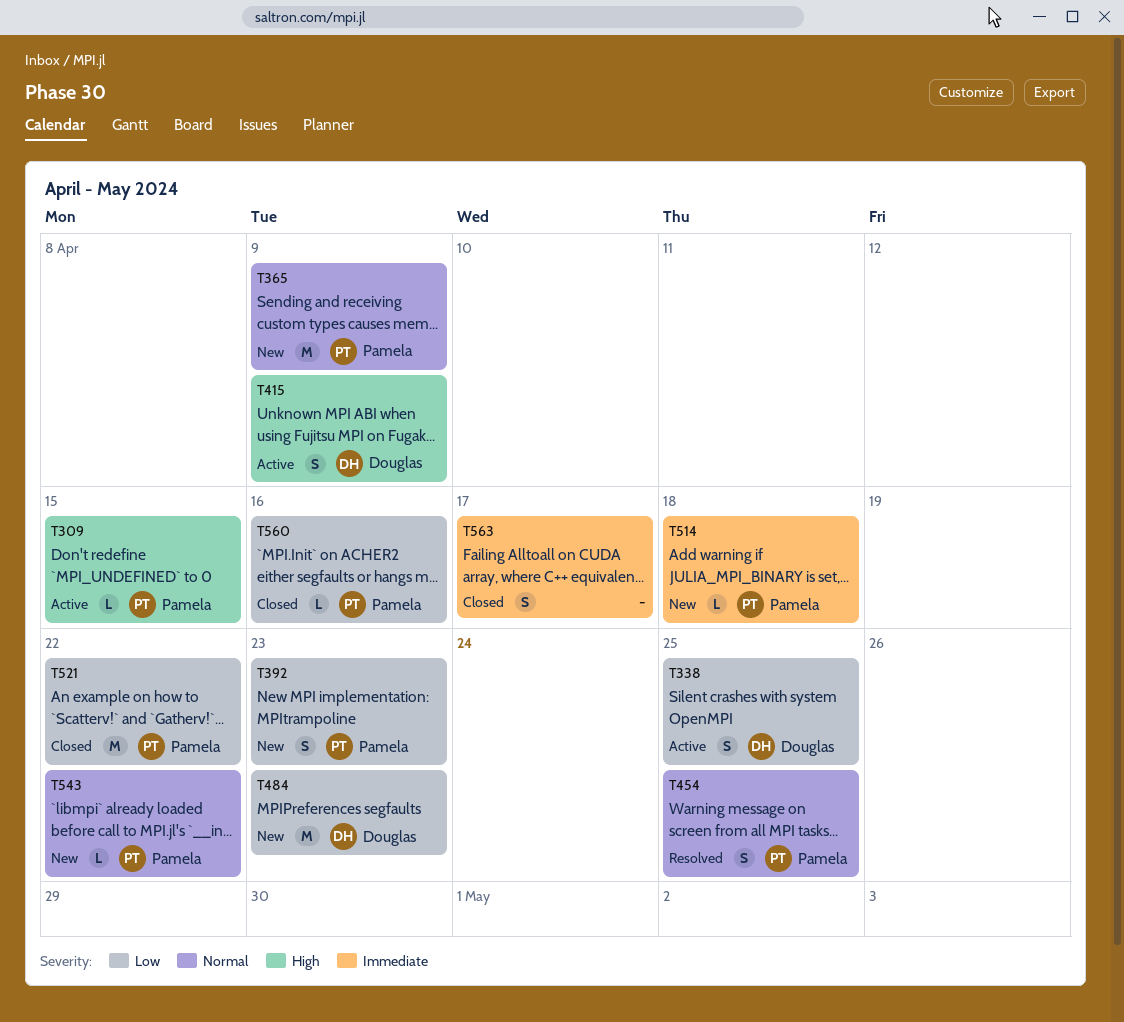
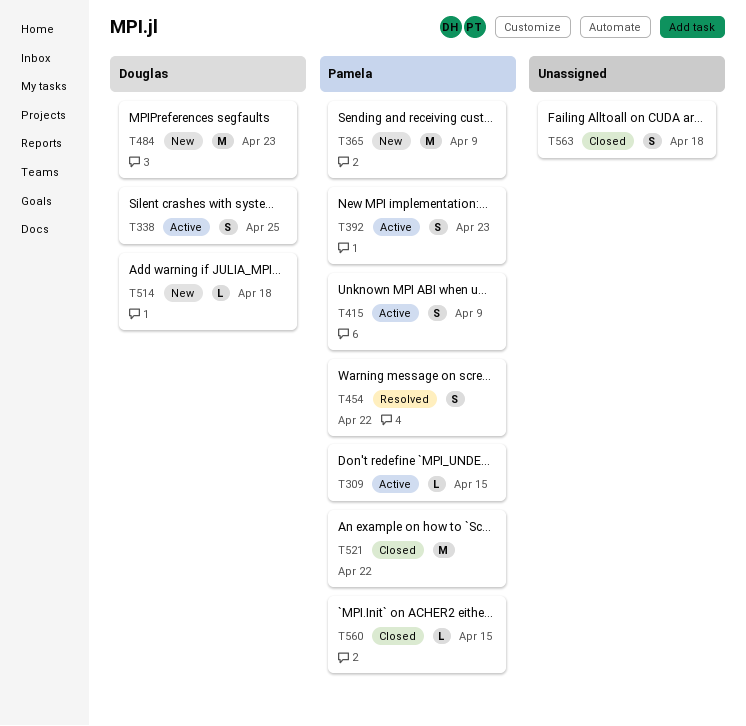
T392, status: New -> Active
T415, owner: Douglas -> Pamela
T454, due: Apr 25 -> Apr 22
T514, owner: Pamela -> Douglas
T543: present -> none
T560, due: Apr 16 -> Apr 15
T563, due: Apr 17 -> Apr 18

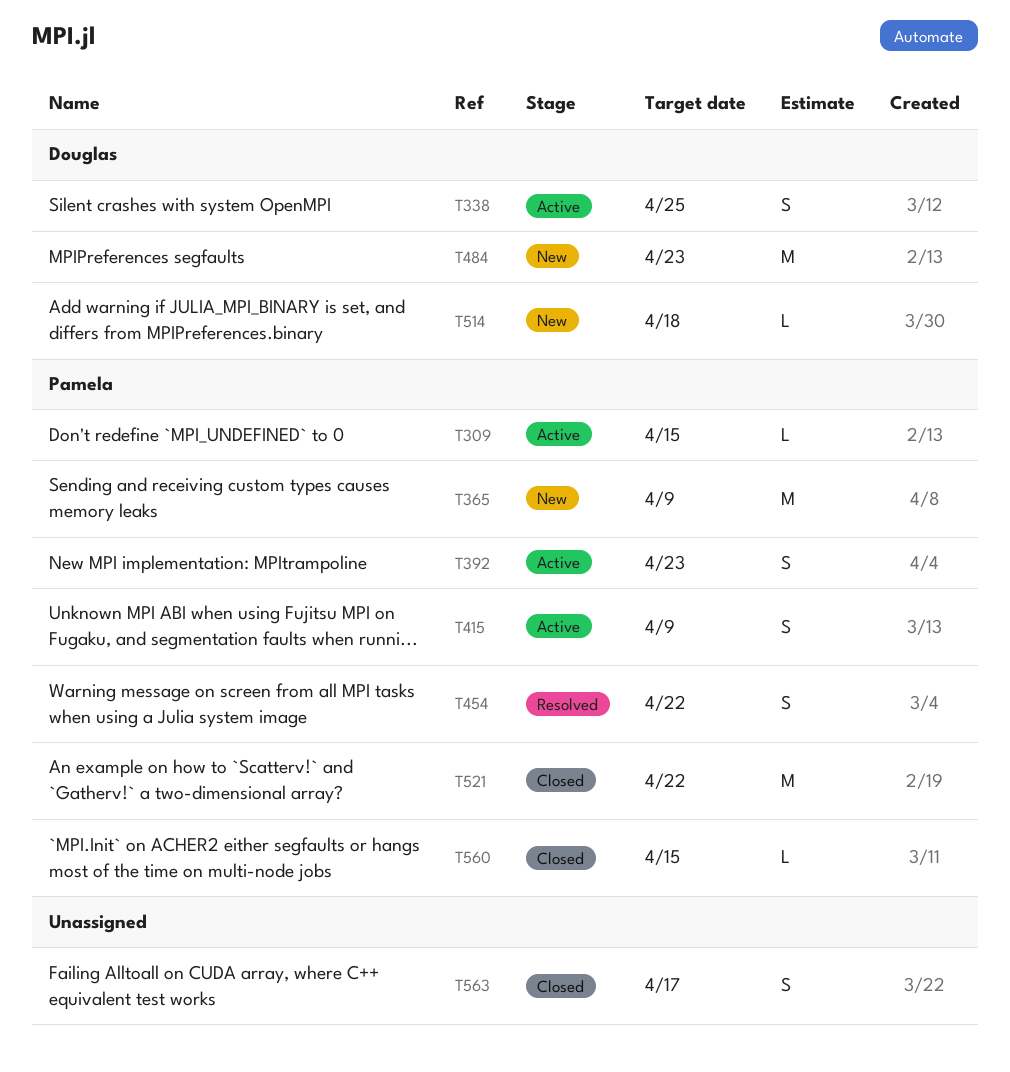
T563, due: Apr 18 -> Apr 17

